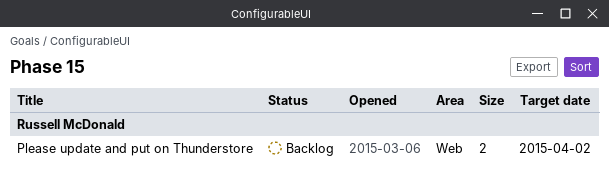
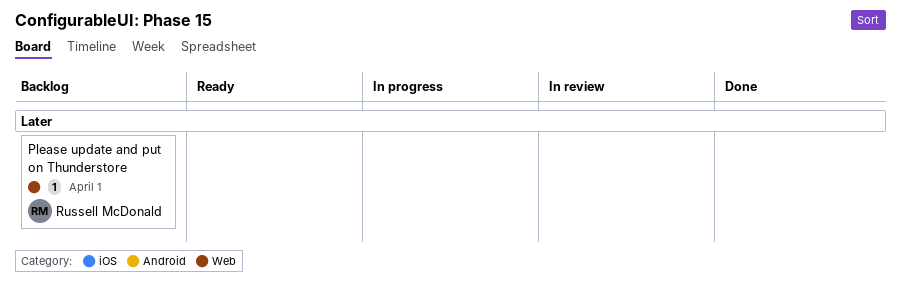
Please update and put on Thunderstore, estimate: 2 -> 1
Please update and put on Thunderstore, due: Apr 2 -> Apr 1

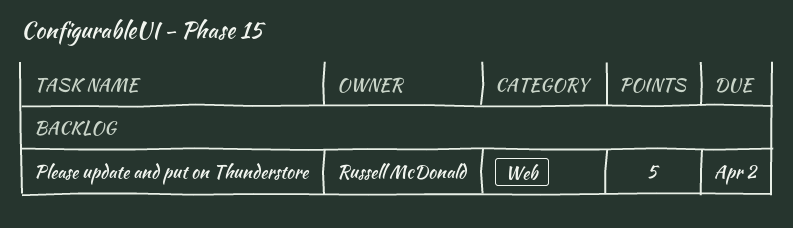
Please update and put on Thunderstore, estimate: 1 -> 5
Please update and put on Thunderstore, due: Apr 1 -> Apr 2

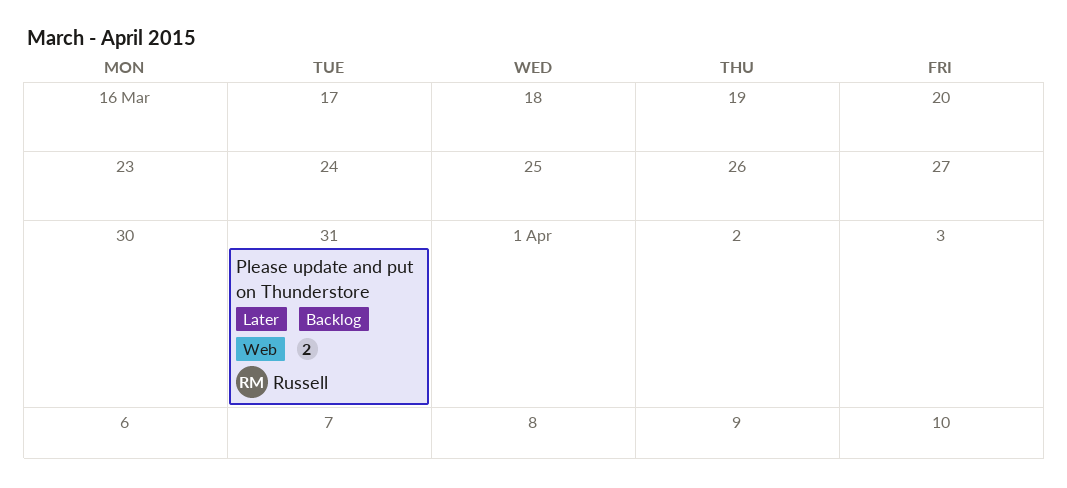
Please update and put on Thunderstore, estimate: 5 -> 2
Please update and put on Thunderstore, due: Apr 2 -> Mar 31

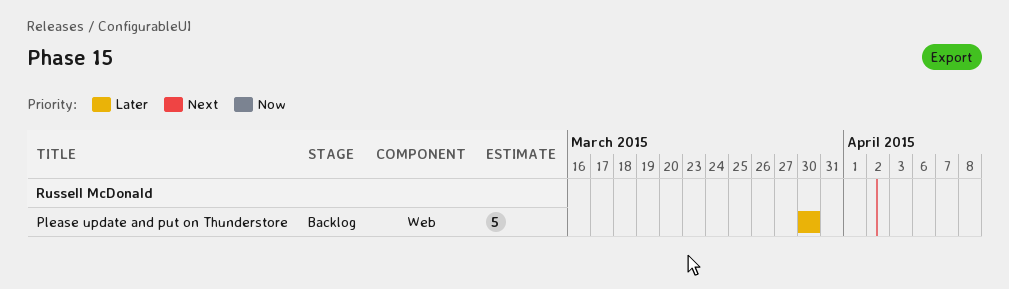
Please update and put on Thunderstore, estimate: 2 -> 5
Please update and put on Thunderstore, due: Mar 31 -> Mar 30

